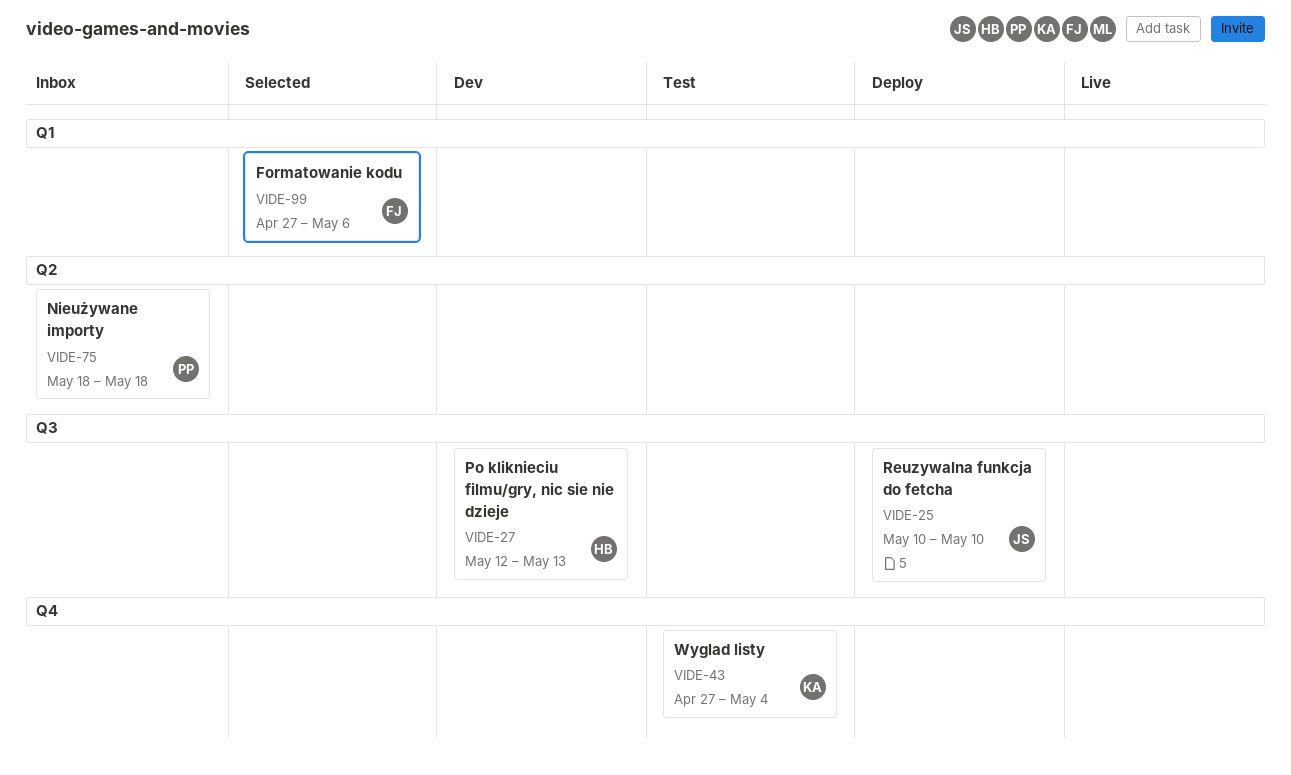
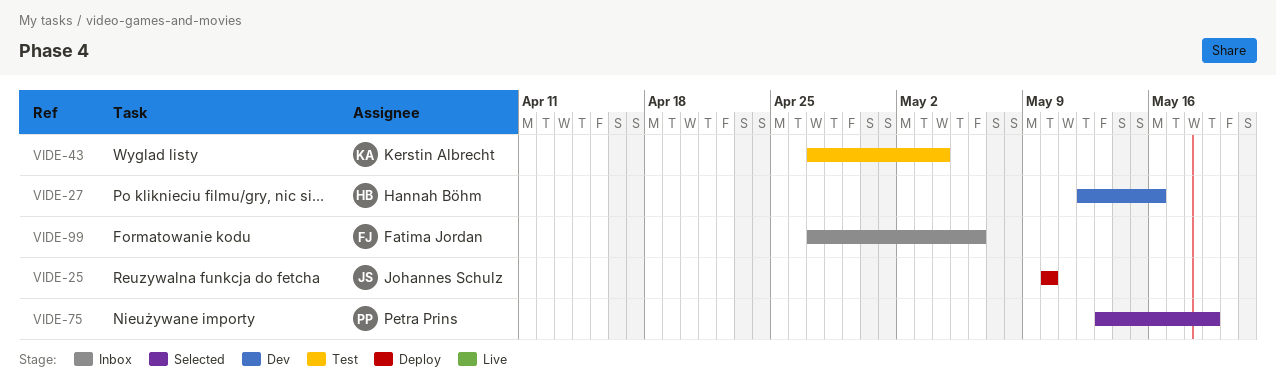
VIDE-27, due: May 13 -> May 16
VIDE-75, status: Inbox -> Selected
VIDE-75, start: May 18 -> May 13
VIDE-75, due: May 18 -> May 19
VIDE-99, status: Selected -> Inbox

